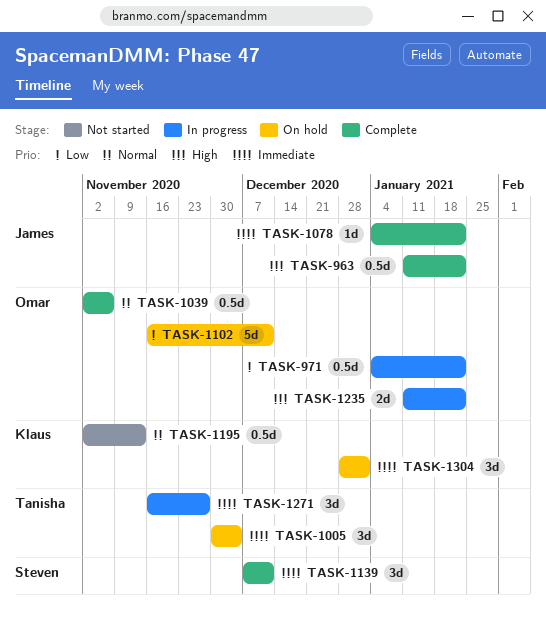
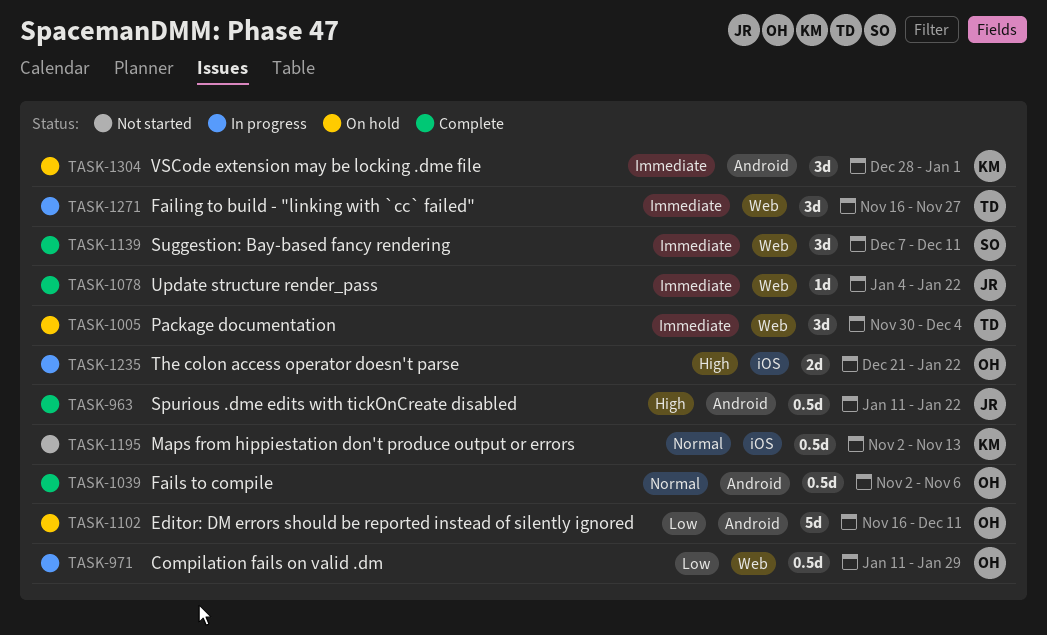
TASK-971, start: Jan 4 -> Jan 11
TASK-971, due: Jan 22 -> Jan 29
TASK-1235, start: Jan 11 -> Dec 21

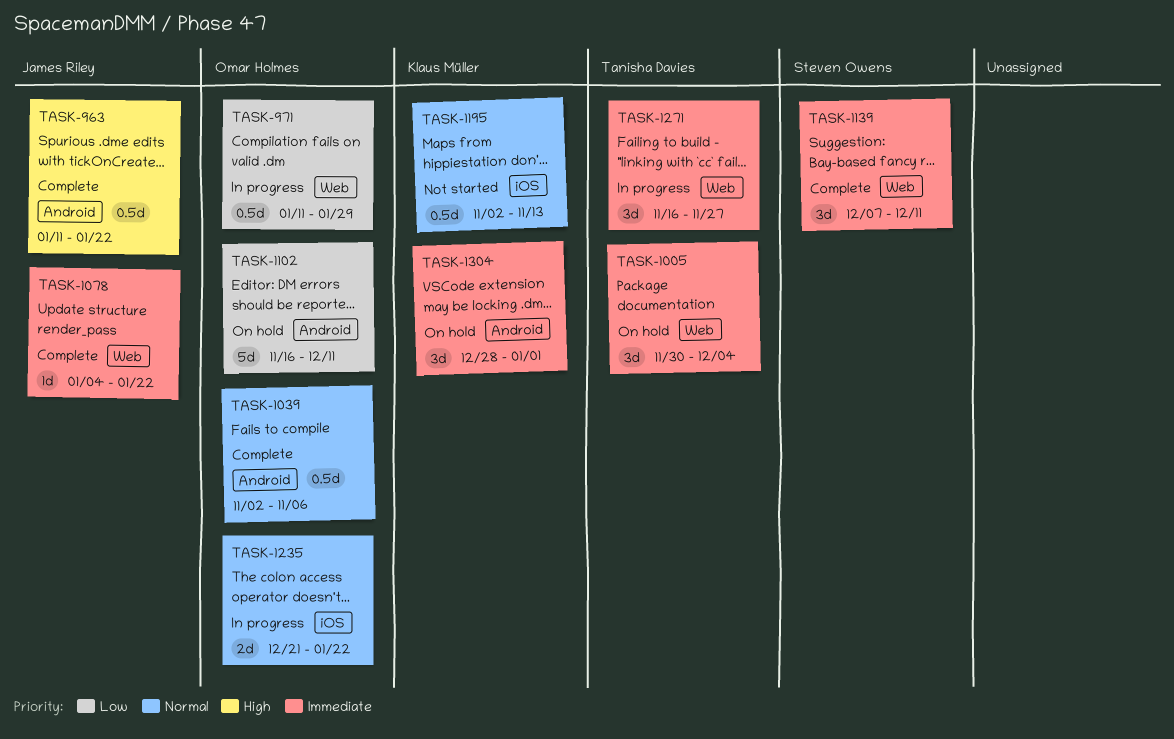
TASK-1235, priority: High -> Normal

